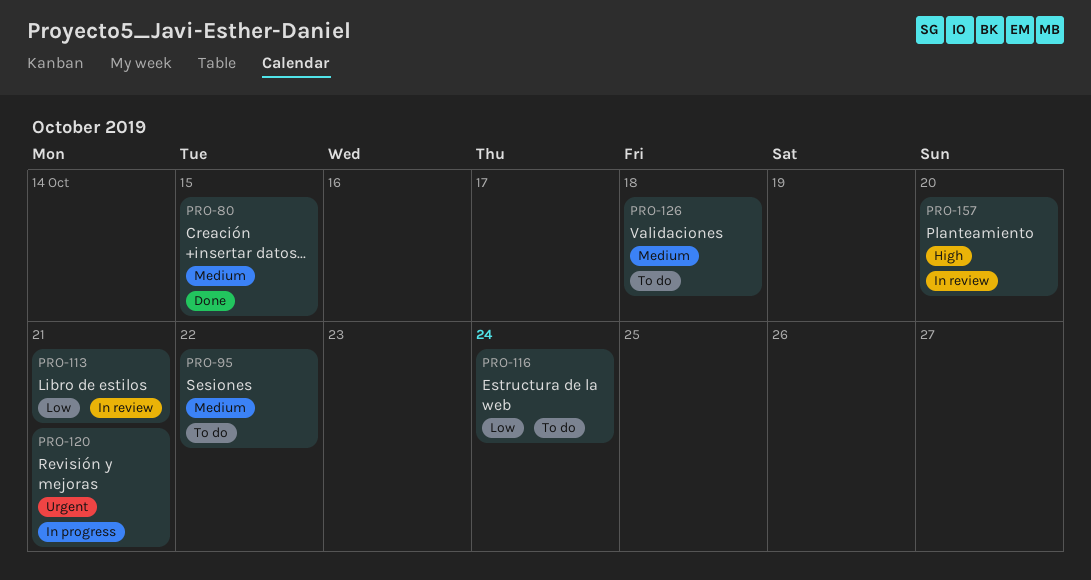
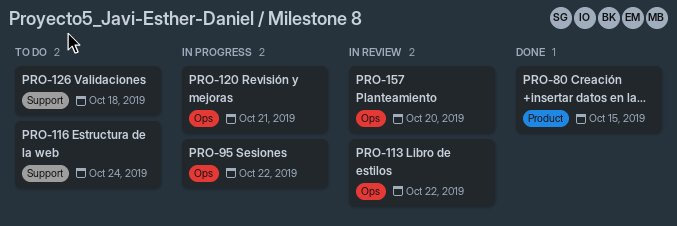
PRO-95, status: To do -> In progress
PRO-113, due: Oct 21 -> Oct 22

